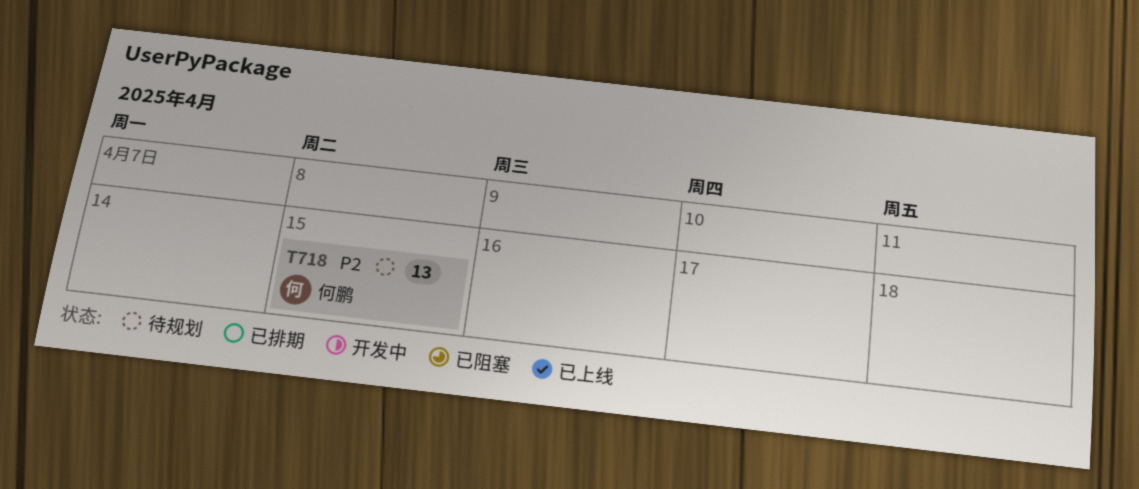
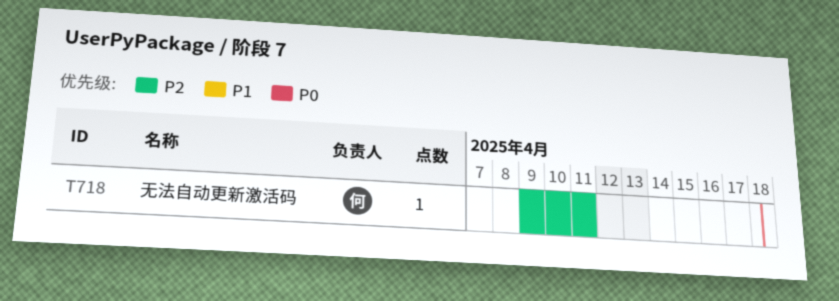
T718, estimate: 13 -> 1
T718, due: Apr 15 -> Apr 11

